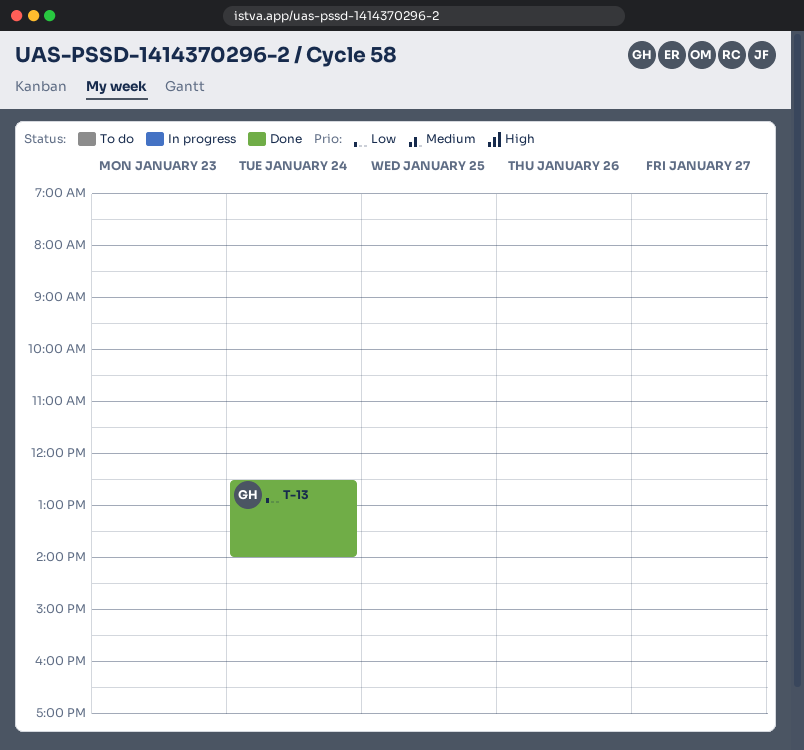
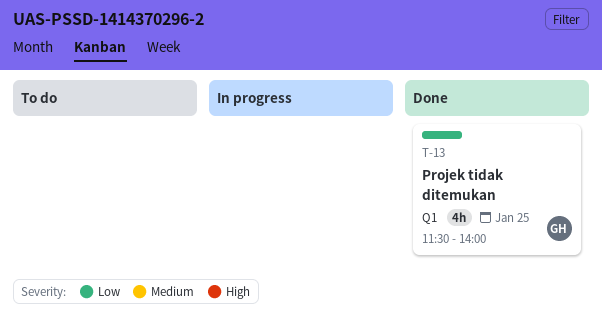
T-13, day: Jan 24 -> Jan 25
T-13, begins: 12:30 -> 11:30

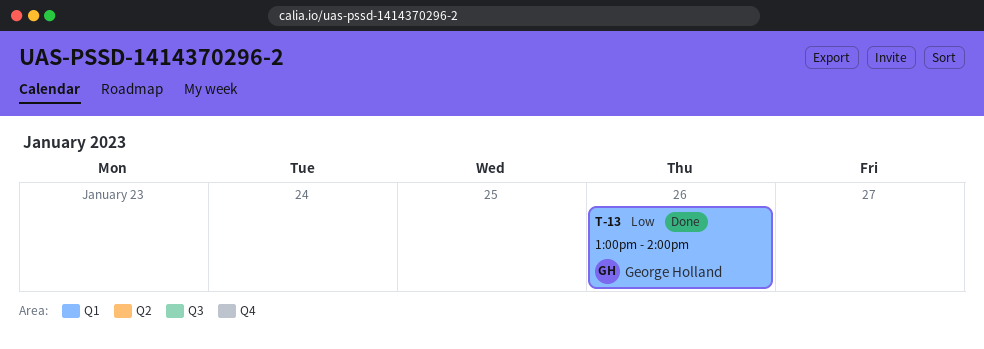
T-13, day: Jan 25 -> Jan 26
T-13, begins: 11:30 -> 13:00

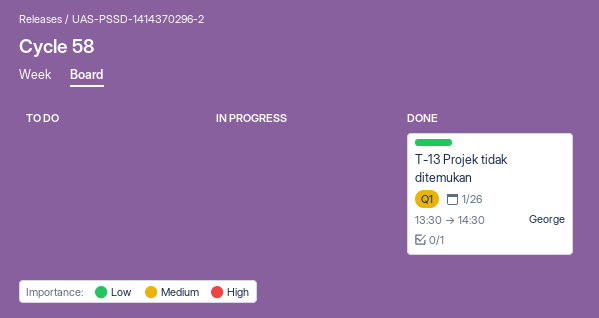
T-13, begins: 13:00 -> 13:30
T-13, ends: 14:00 -> 14:30

